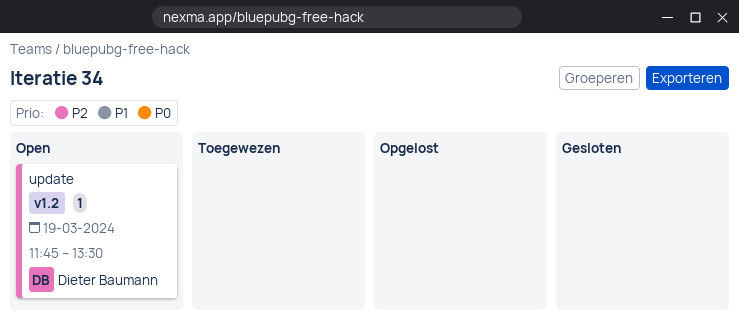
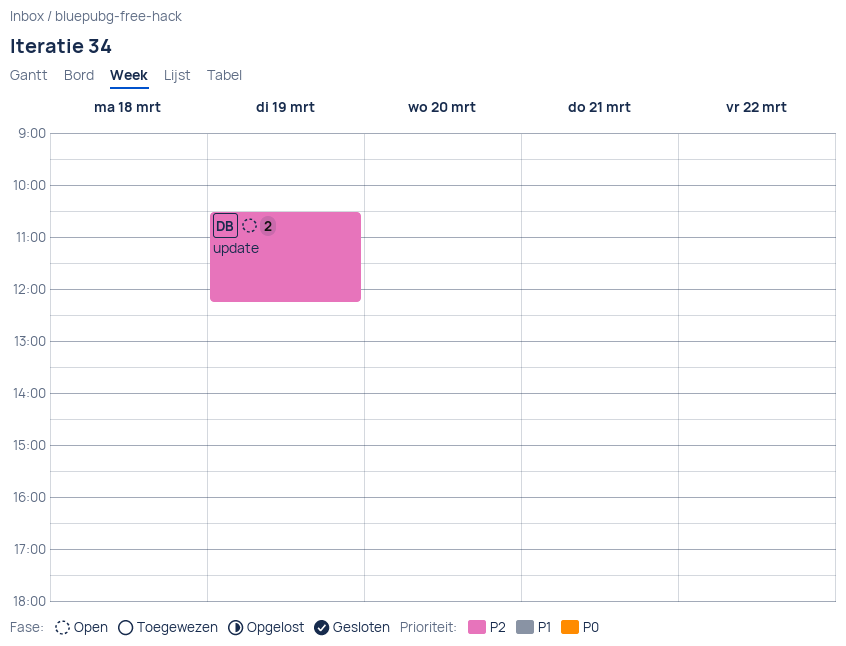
update, estimate: 1 -> 2
update, begins: 11:45 -> 10:30
update, ends: 13:30 -> 12:15

